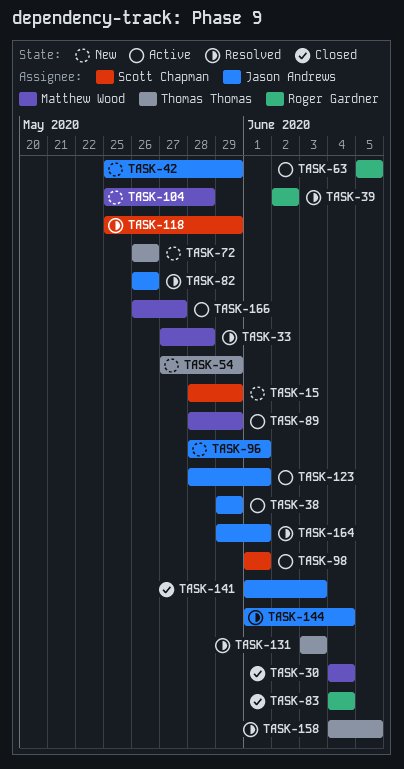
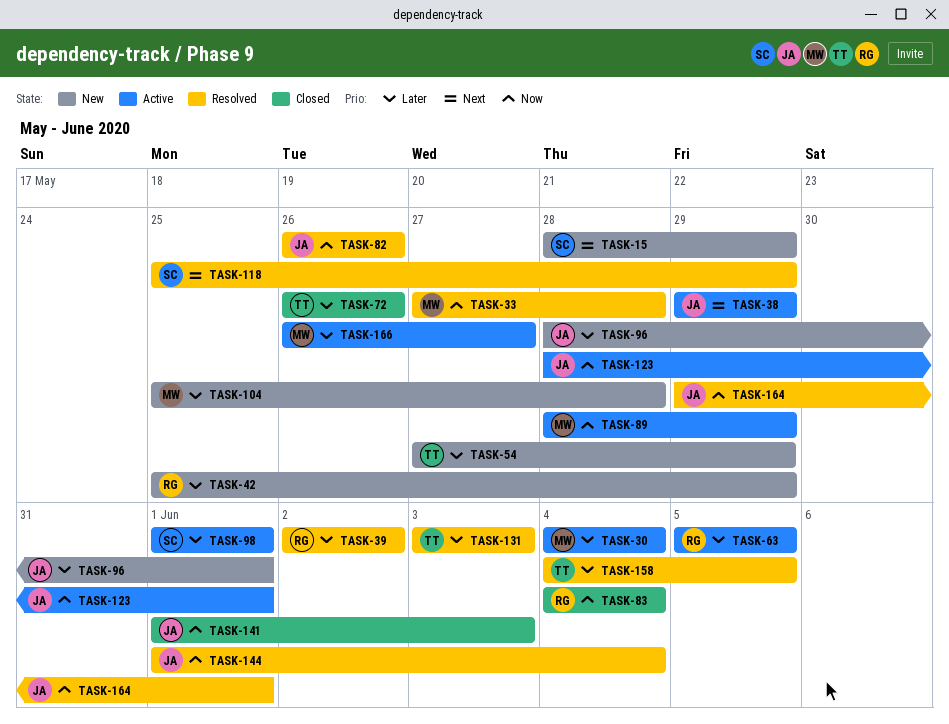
TASK-30, status: Closed -> Active
TASK-42, owner: Jason Andrews -> Roger Gardner
TASK-72, status: New -> Closed

